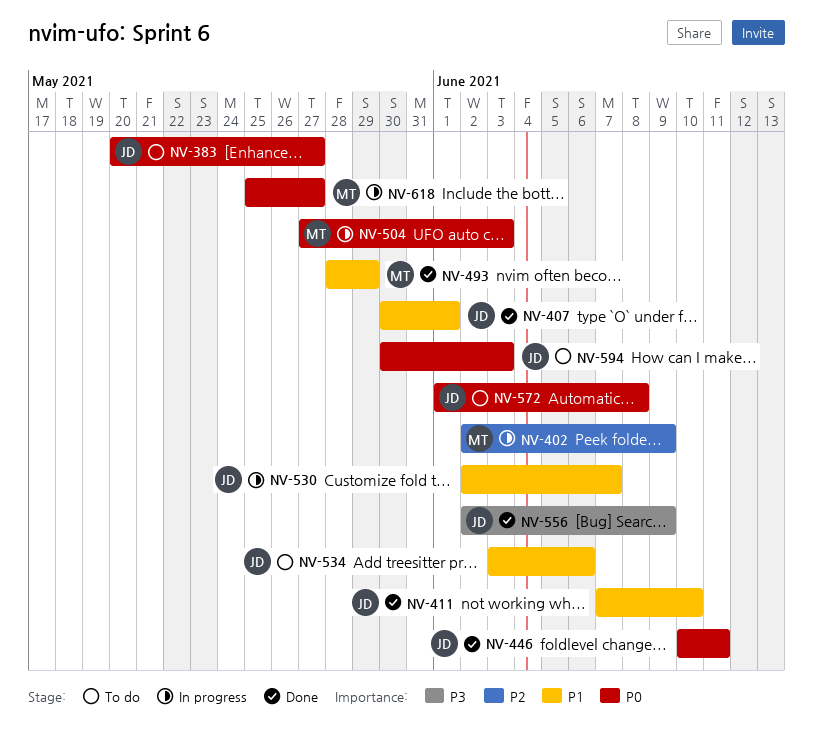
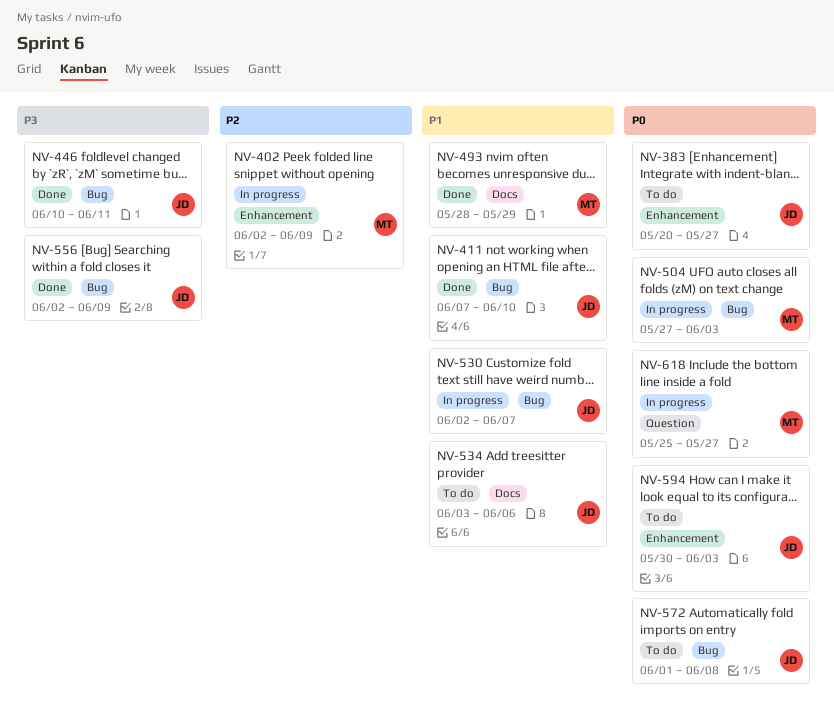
NV-407: present -> none
NV-446, priority: P0 -> P3

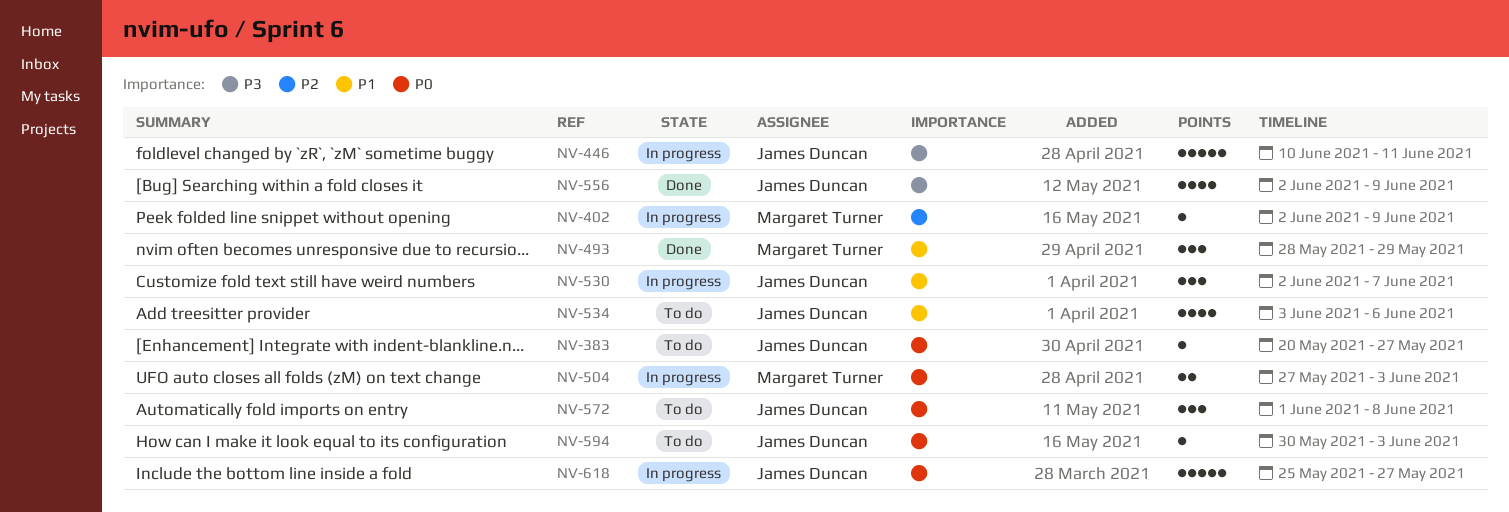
NV-411: present -> none
NV-446, status: Done -> In progress
NV-618, owner: Margaret Turner -> James Duncan

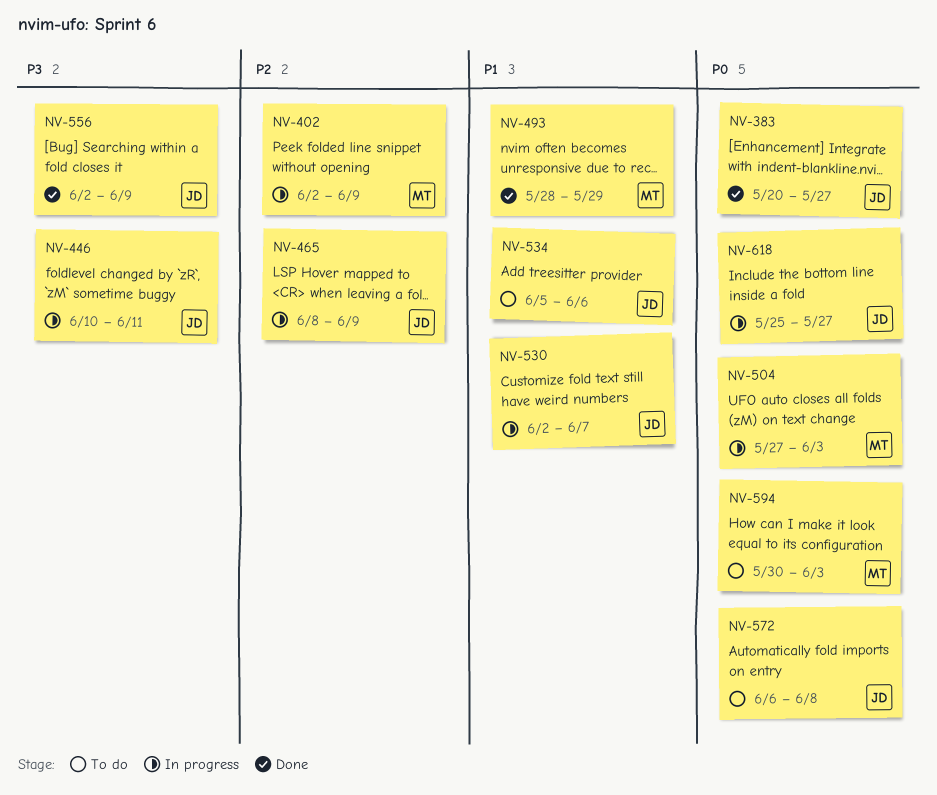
NV-383, status: To do -> Done
NV-465: none -> present
NV-534, start: Jun 3 -> Jun 5
NV-572, start: Jun 1 -> Jun 6
NV-594, owner: James Duncan -> Margaret Turner

